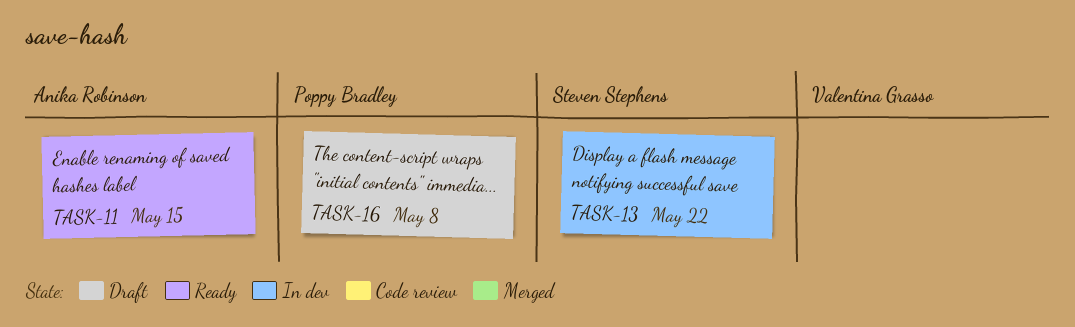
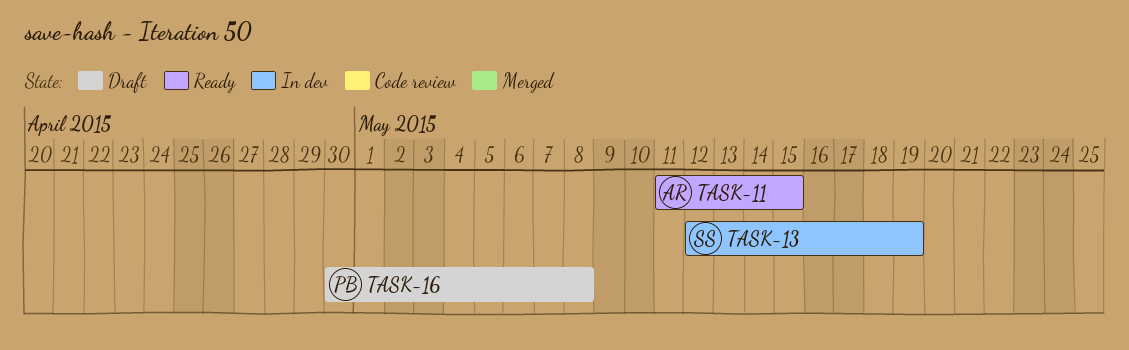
TASK-13, due: May 22 -> May 19

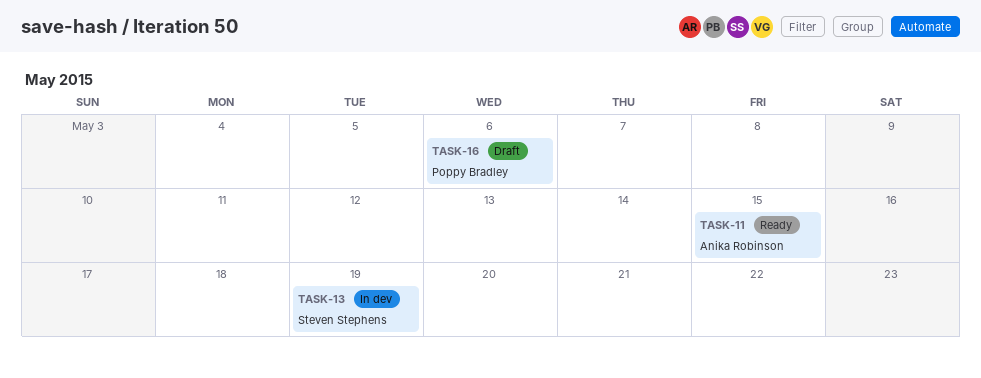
TASK-16, due: May 8 -> May 6

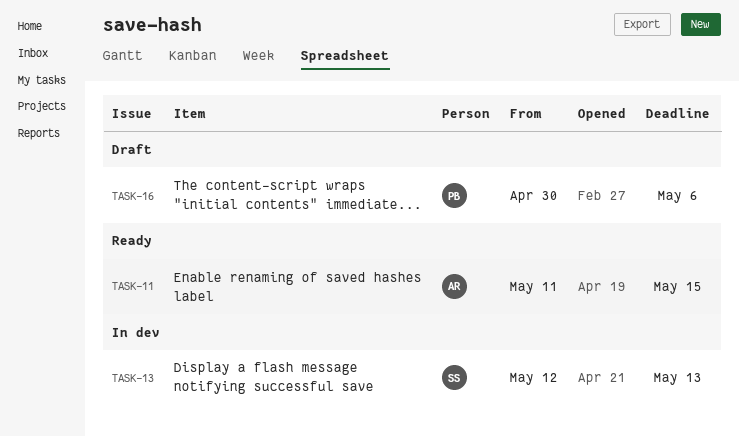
TASK-13, due: May 19 -> May 13

